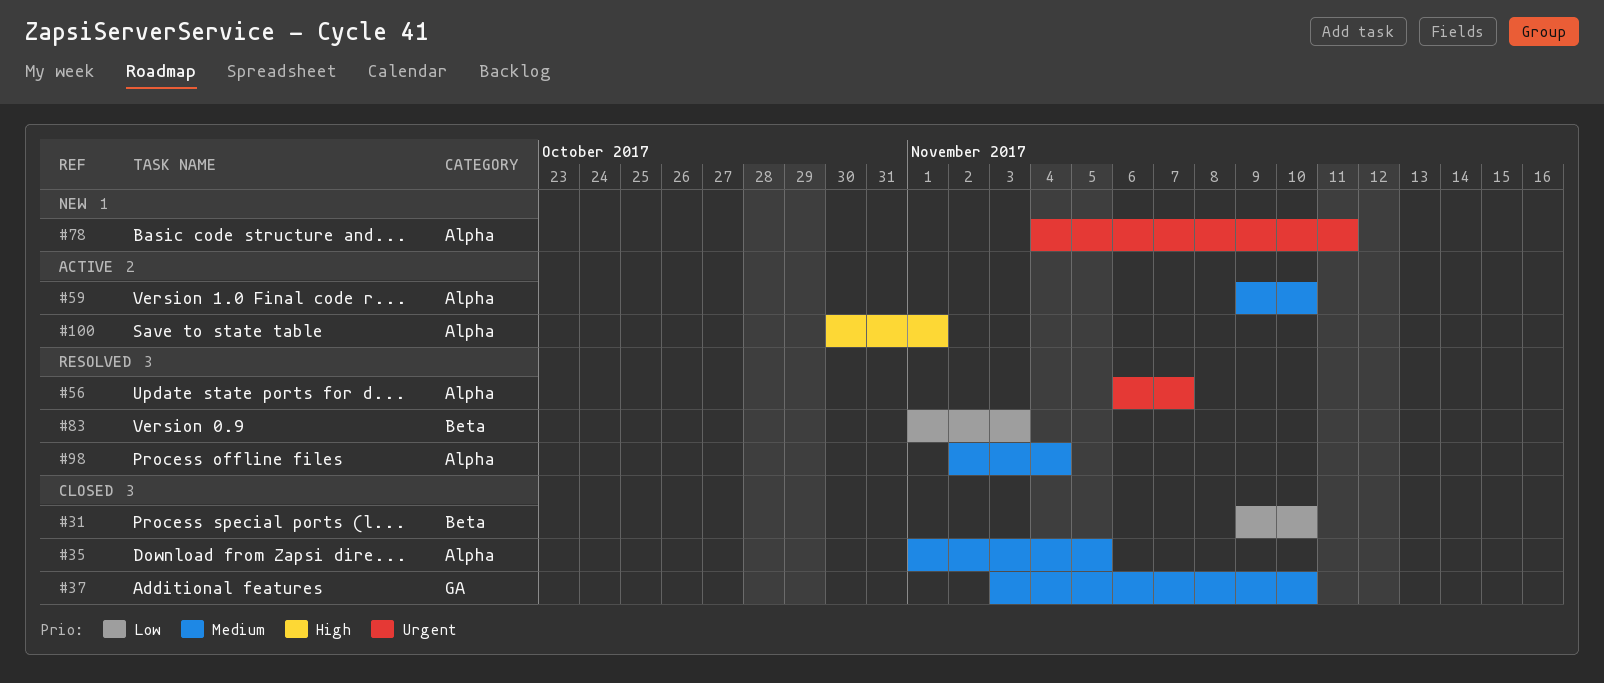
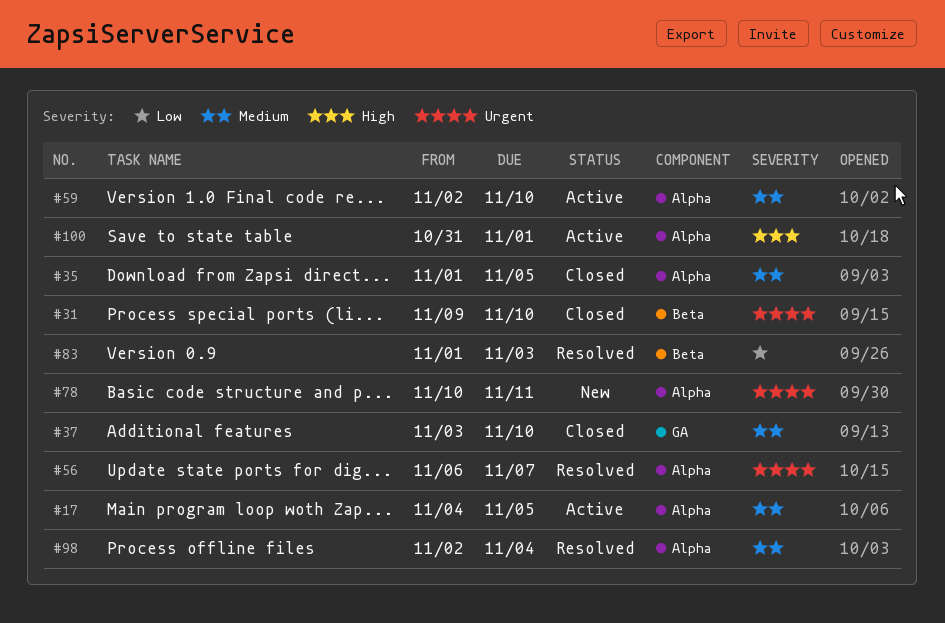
#17: none -> present
#31, priority: Low -> Urgent
#59, start: Nov 9 -> Nov 2
#78, start: Nov 4 -> Nov 10
#100, start: Oct 30 -> Oct 31

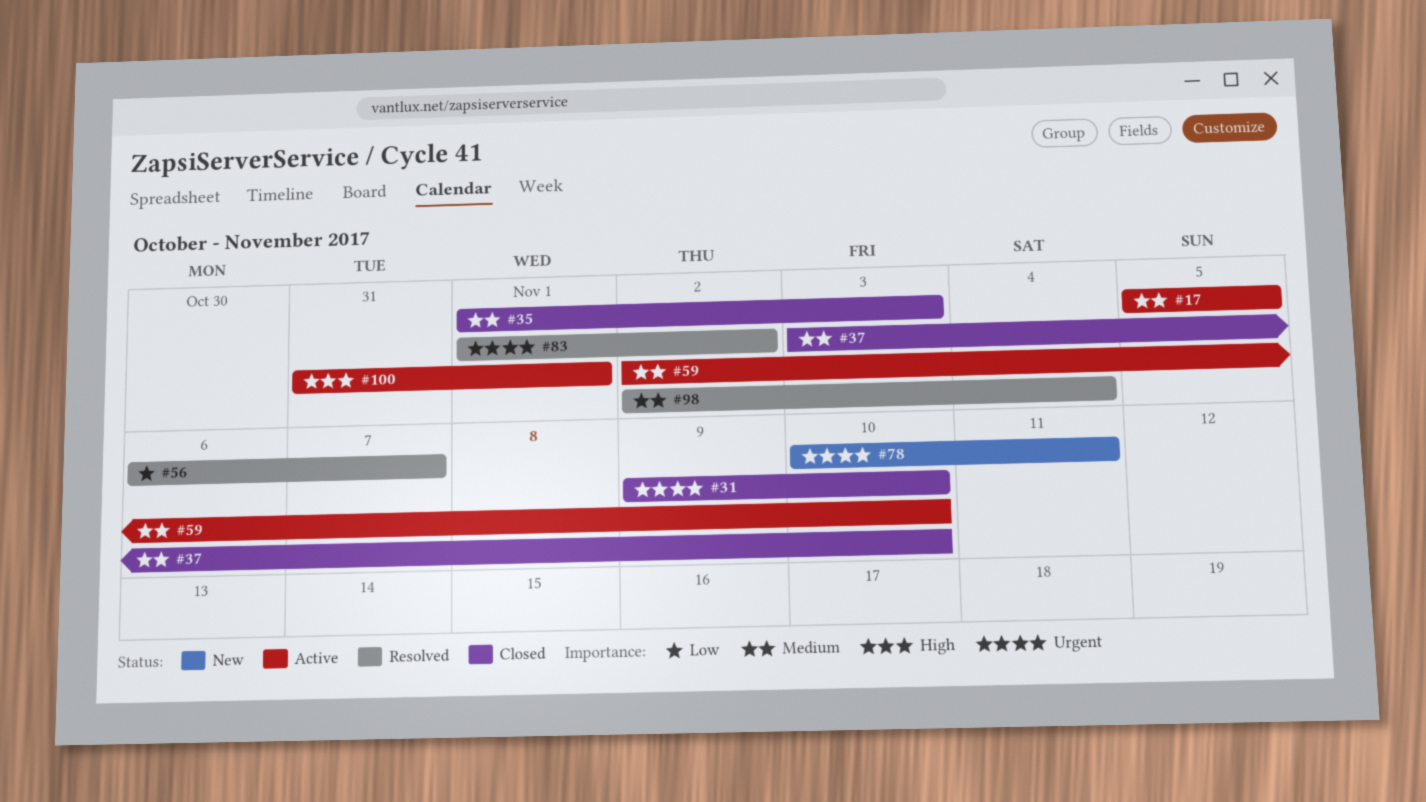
#17, start: Nov 4 -> Nov 5
#35, due: Nov 5 -> Nov 3
#56, priority: Urgent -> Low
#83, priority: Low -> Urgent
#83, due: Nov 3 -> Nov 2

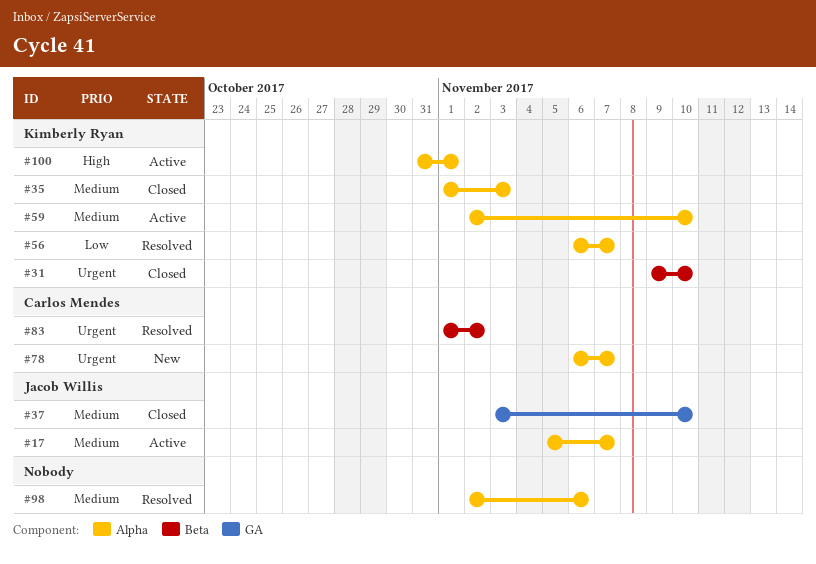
#17, due: Nov 5 -> Nov 7
#78, start: Nov 10 -> Nov 6
#78, due: Nov 11 -> Nov 7
#98, due: Nov 4 -> Nov 6

